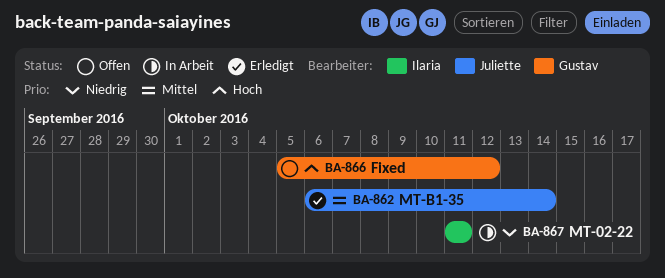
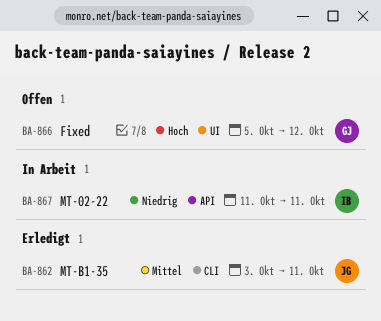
BA-862, start: Oct 6 -> Oct 3
BA-862, due: Oct 14 -> Oct 11

